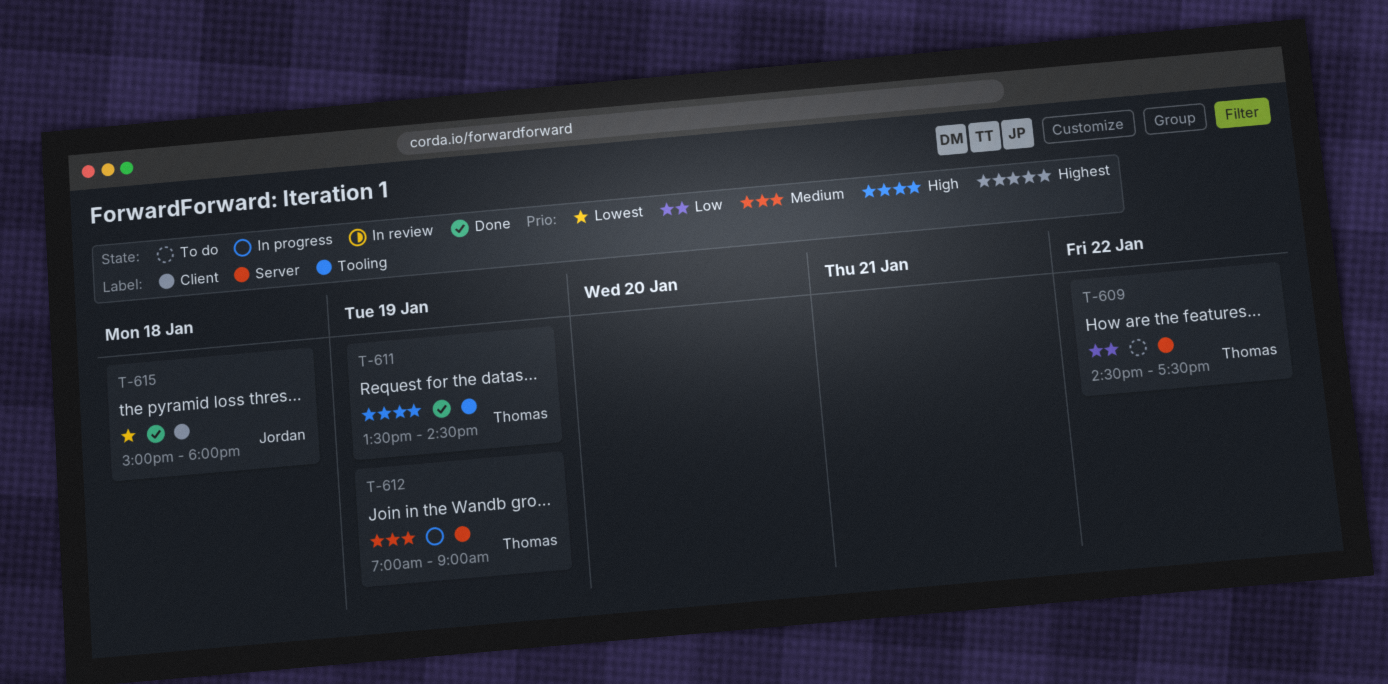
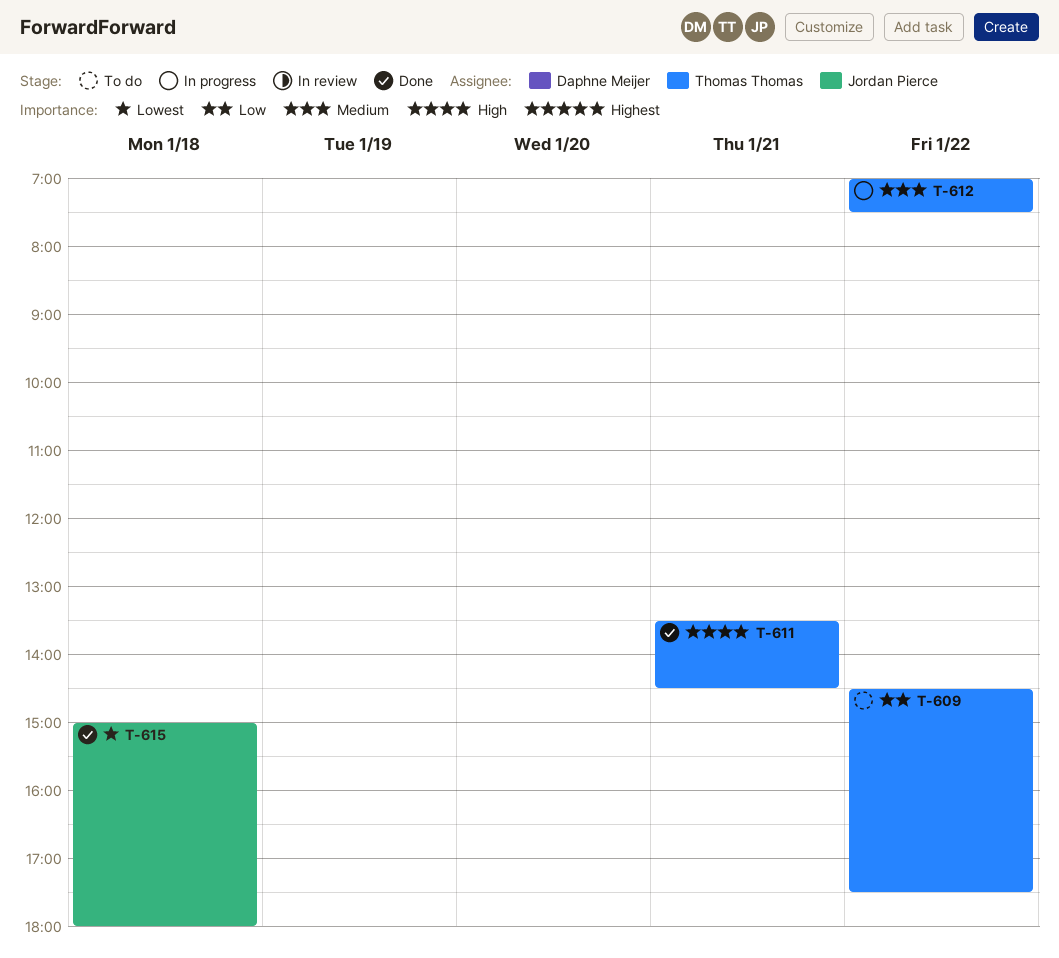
T-611, day: Jan 19 -> Jan 21
T-612, day: Jan 19 -> Jan 22
T-612, ends: 09:00 -> 07:30

